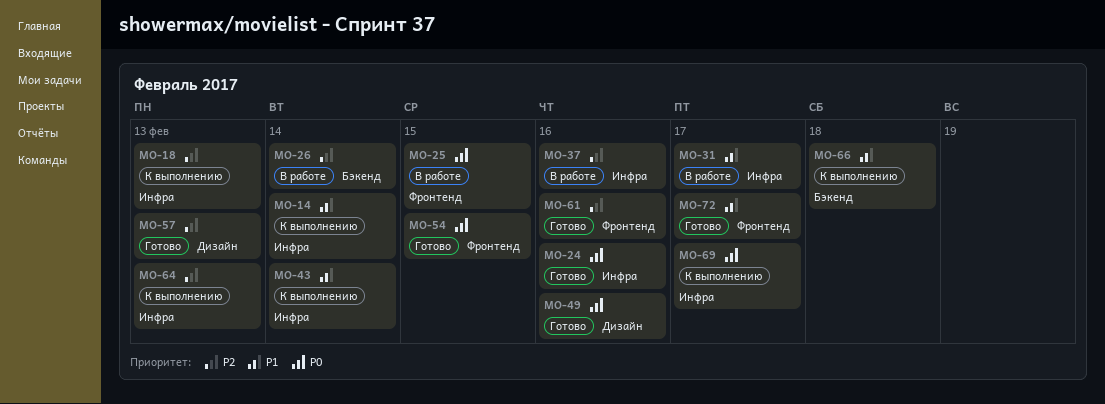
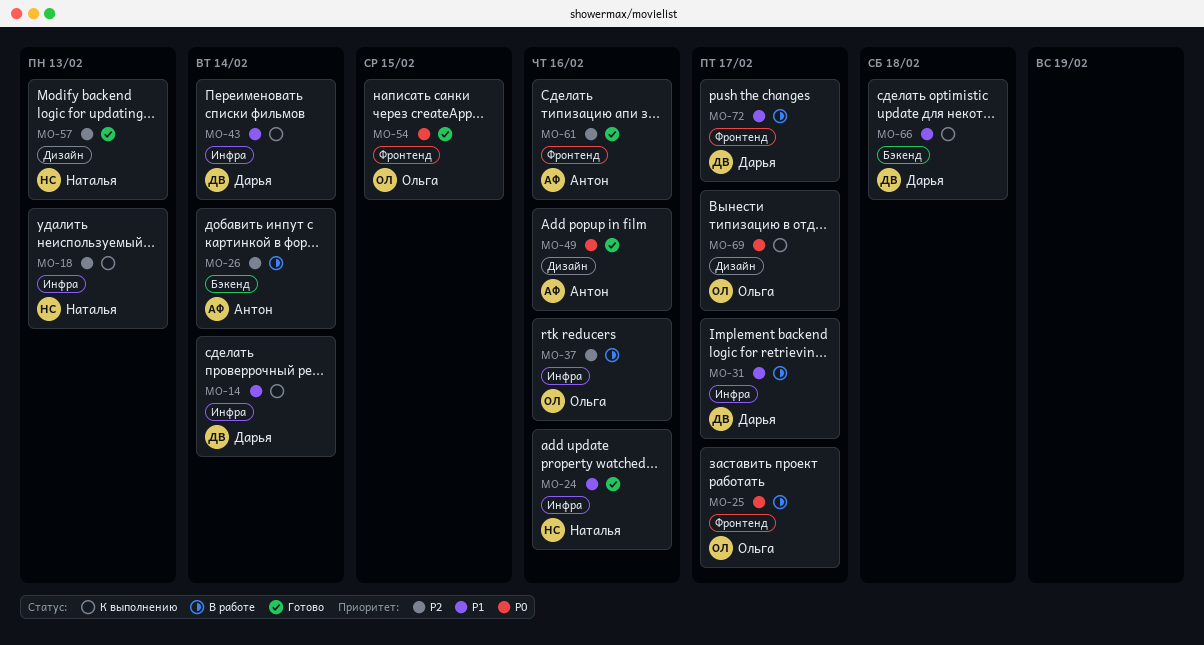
MO-24, priority: P0 -> P1
MO-25, due: Feb 15 -> Feb 17
MO-64: present -> none
MO-69, label: Инфра -> Дизайн
MO-72, status: Готово -> В работе

